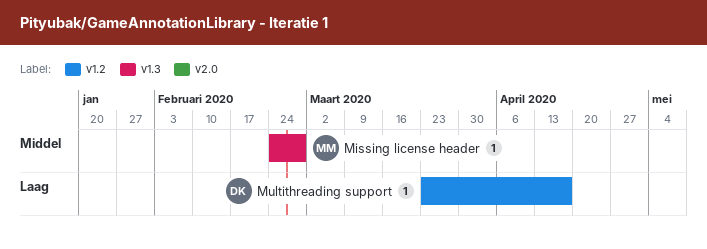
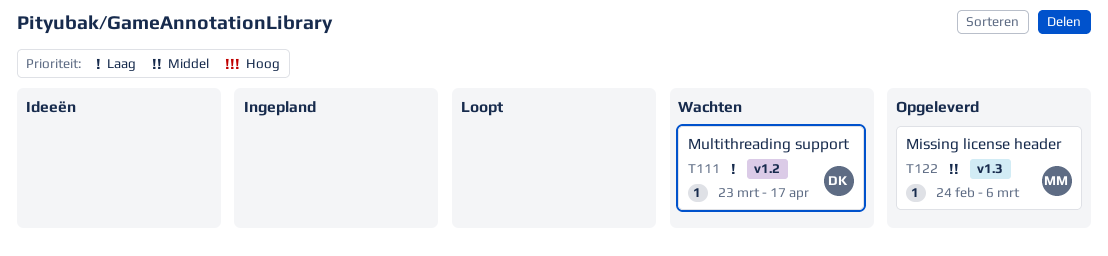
Missing license header, due: Feb 28 -> Mar 6

